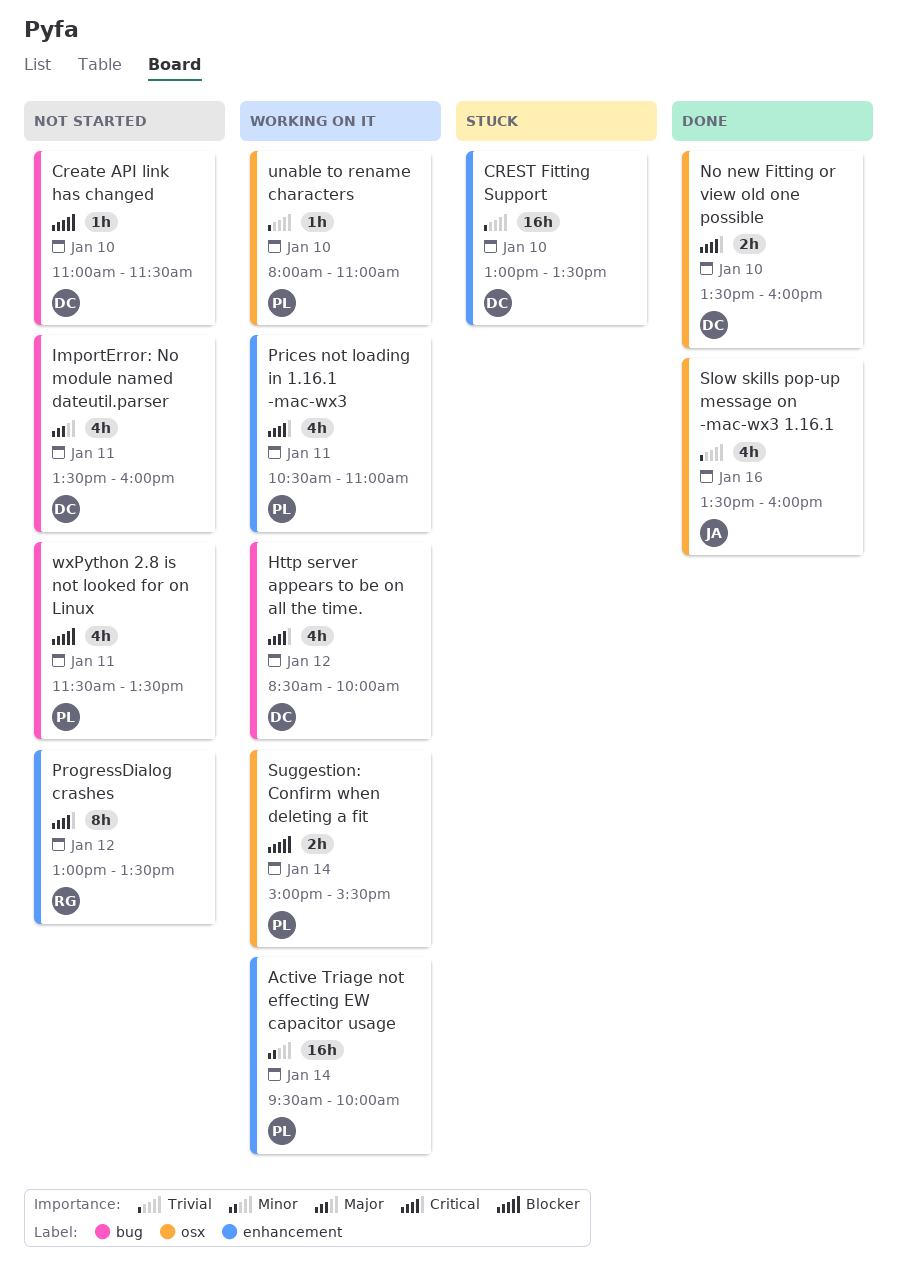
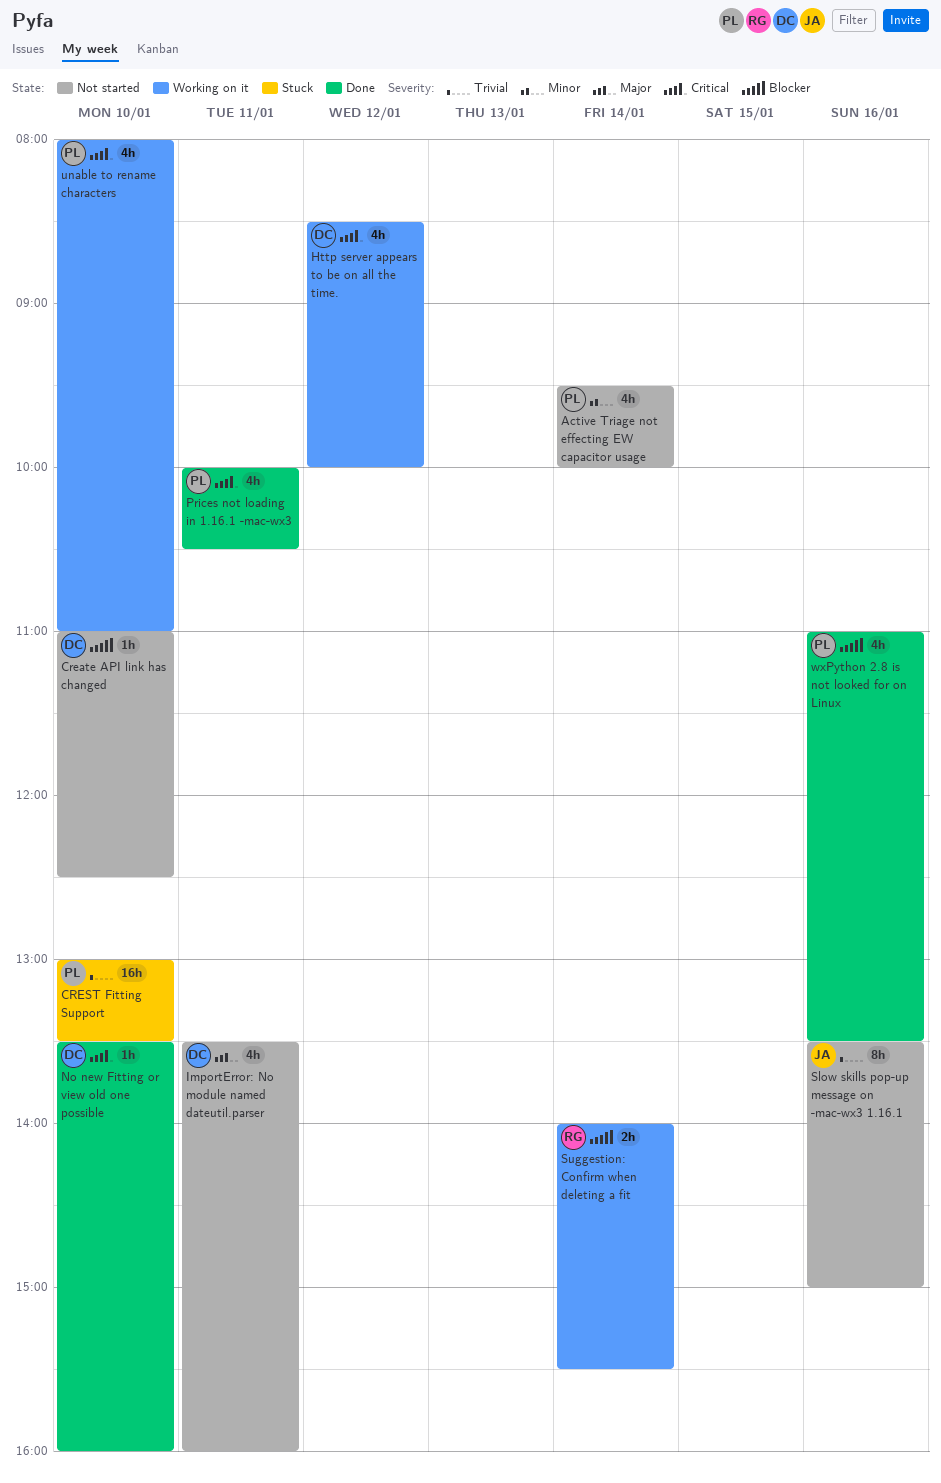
Active Triage not effecting EW capacitor usage, status: Working on it -> Not started
Active Triage not effecting EW capacitor usage, estimate: 16h -> 4h
Create API link has changed, ends: 11:30 -> 12:30
CREST Fitting Support, owner: DC -> PL
No new Fitting or view old one possible, estimate: 2h -> 1h
Prices not loading in 1.16.1 -mac-wx3, status: Working on it -> Done
Prices not loading in 1.16.1 -mac-wx3, begins: 10:30 -> 10:00
Prices not loading in 1.16.1 -mac-wx3, ends: 11:00 -> 10:30
ProgressDialog crashes: present -> none
Slow skills pop-up message on -mac-wx3 1.16.1, status: Done -> Not started
Slow skills pop-up message on -mac-wx3 1.16.1, estimate: 4h -> 8h
Slow skills pop-up message on -mac-wx3 1.16.1, ends: 16:00 -> 15:00
Suggestion: Confirm when deleting a fit, owner: PL -> RG
Suggestion: Confirm when deleting a fit, begins: 15:00 -> 14:00
unable to rename characters, priority: Trivial -> Critical
unable to rename characters, estimate: 1h -> 4h
wxPython 2.8 is not looked for on Linux, status: Not started -> Done
wxPython 2.8 is not looked for on Linux, day: Jan 11 -> Jan 16
wxPython 2.8 is not looked for on Linux, begins: 11:30 -> 11:00

